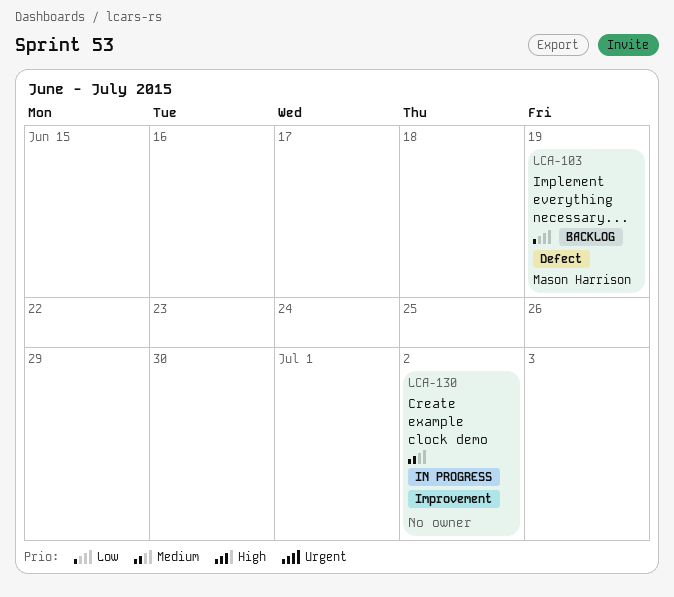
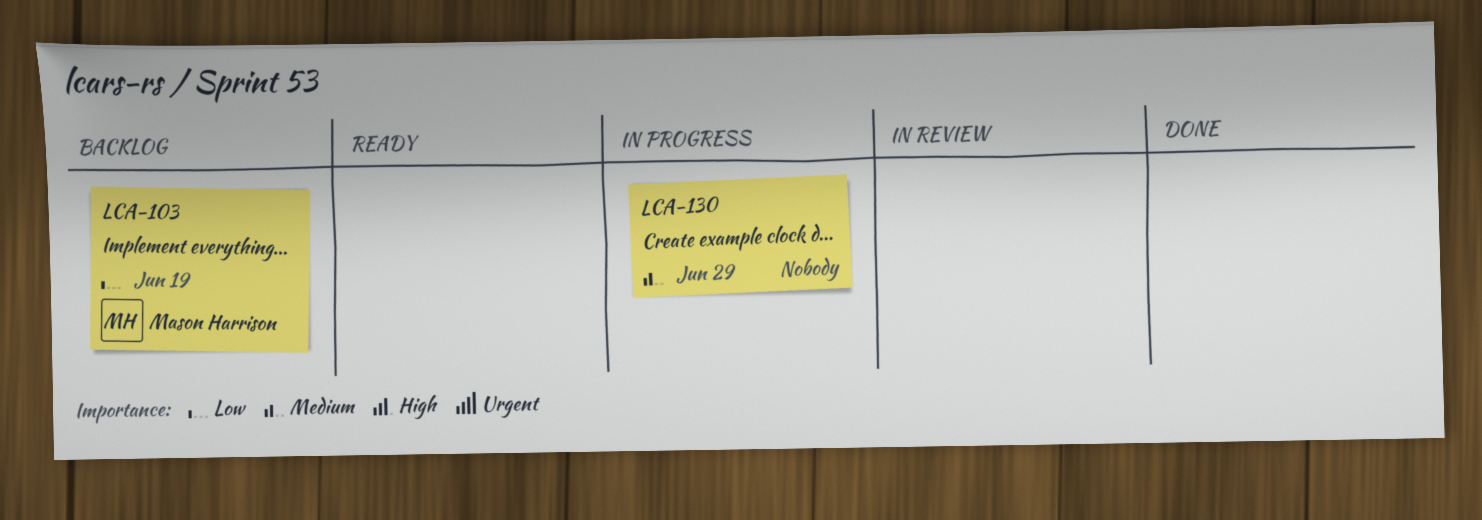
LCA-130, due: Jul 2 -> Jun 29

